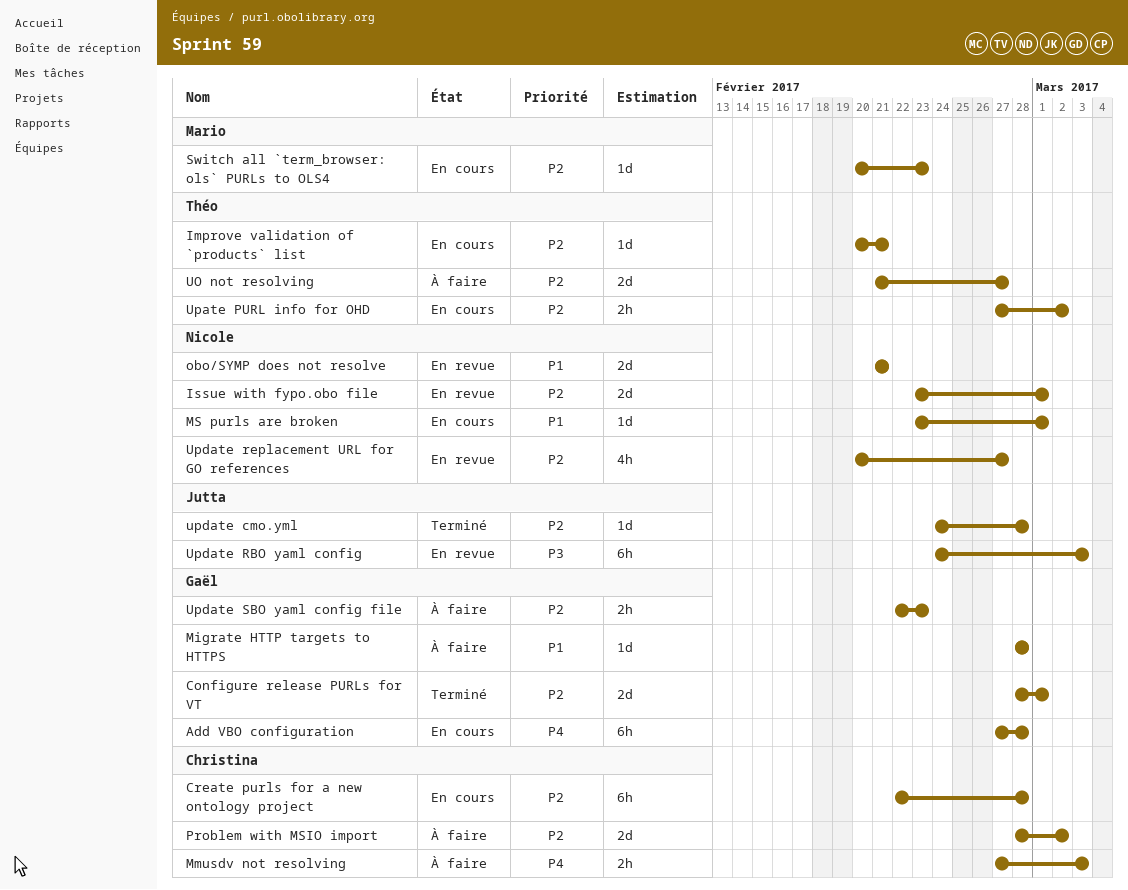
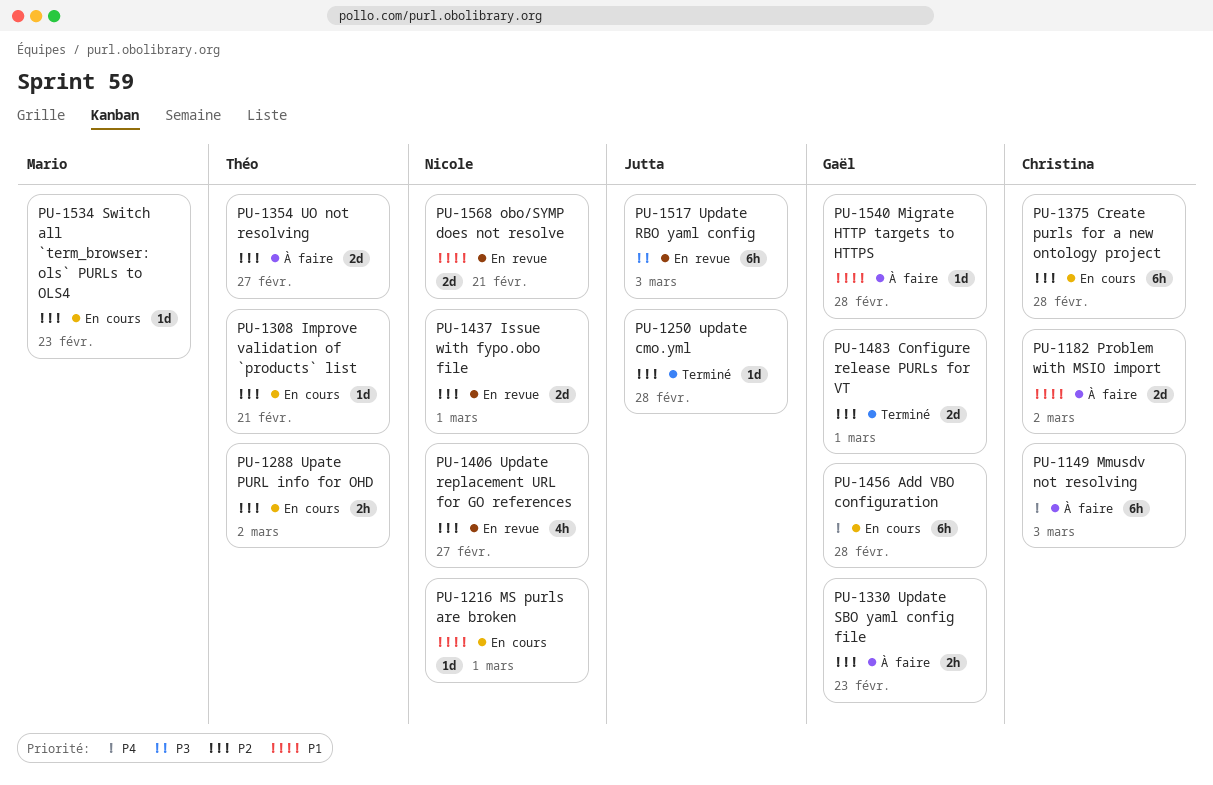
Mmusdv not resolving, estimate: 2h -> 6h
Problem with MSIO import, priority: P2 -> P1

